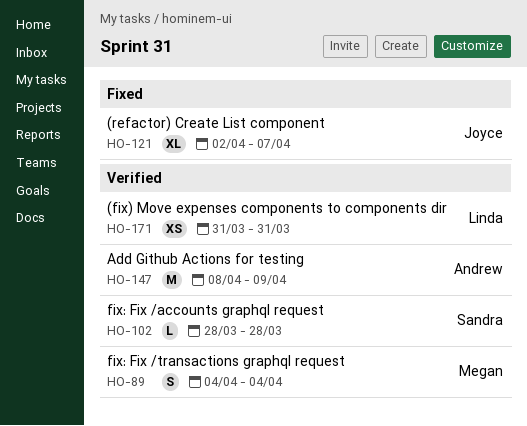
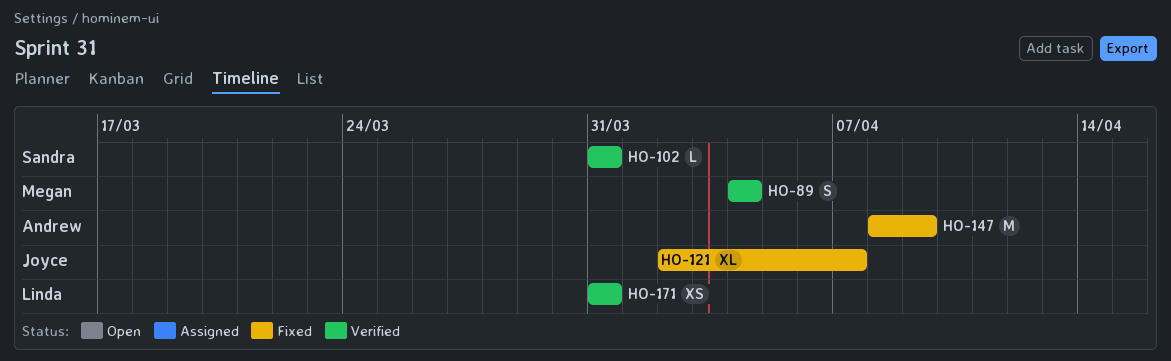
HO-102, start: Mar 28 -> Mar 31
HO-102, due: Mar 28 -> Mar 31
HO-147, status: Verified -> Fixed

